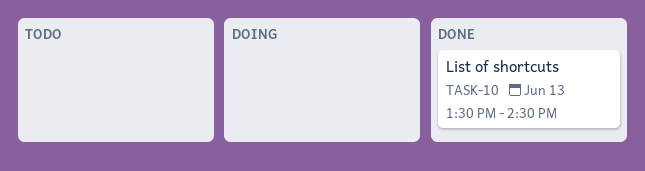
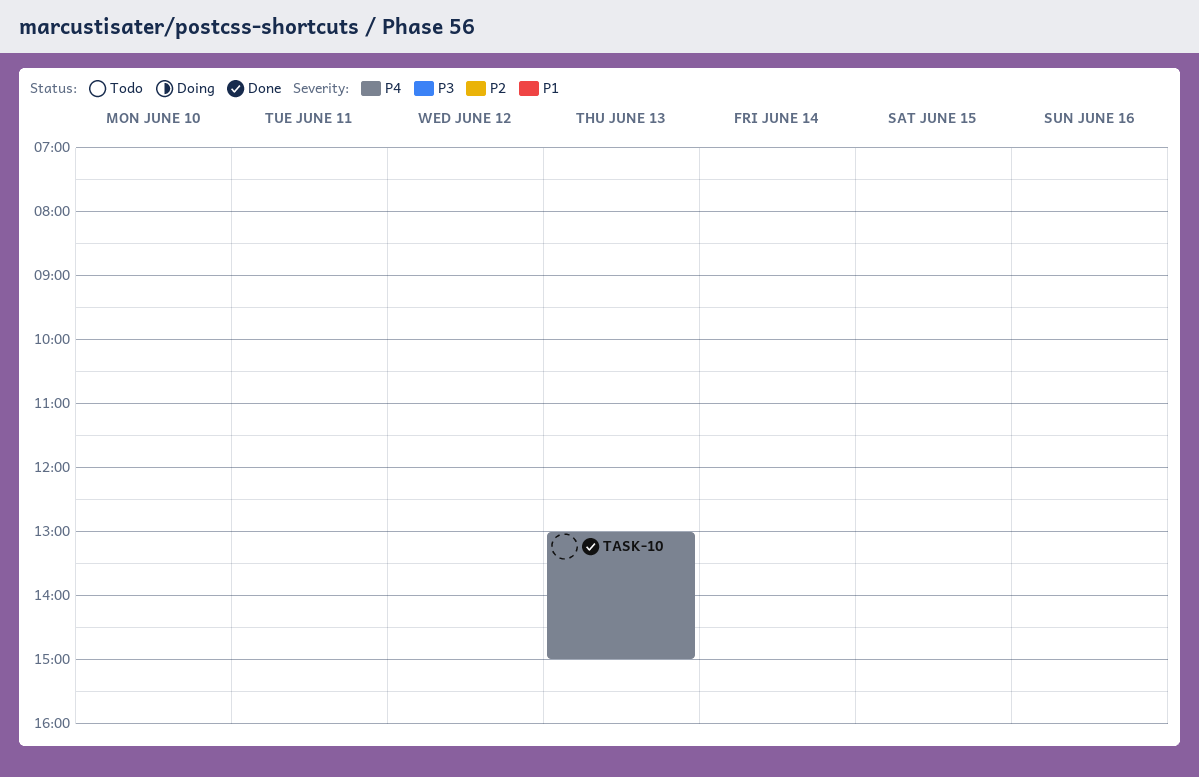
TASK-10, begins: 13:30 -> 13:00
TASK-10, ends: 14:30 -> 15:00

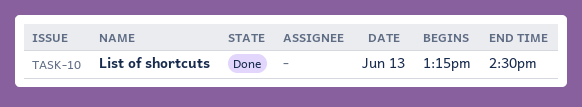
TASK-10, begins: 13:00 -> 13:15
TASK-10, ends: 15:00 -> 14:30

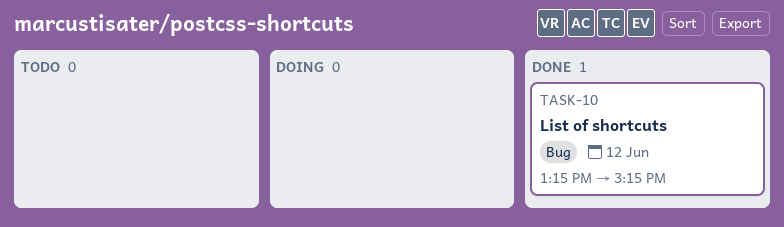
TASK-10, day: Jun 13 -> Jun 12
TASK-10, ends: 14:30 -> 15:15

